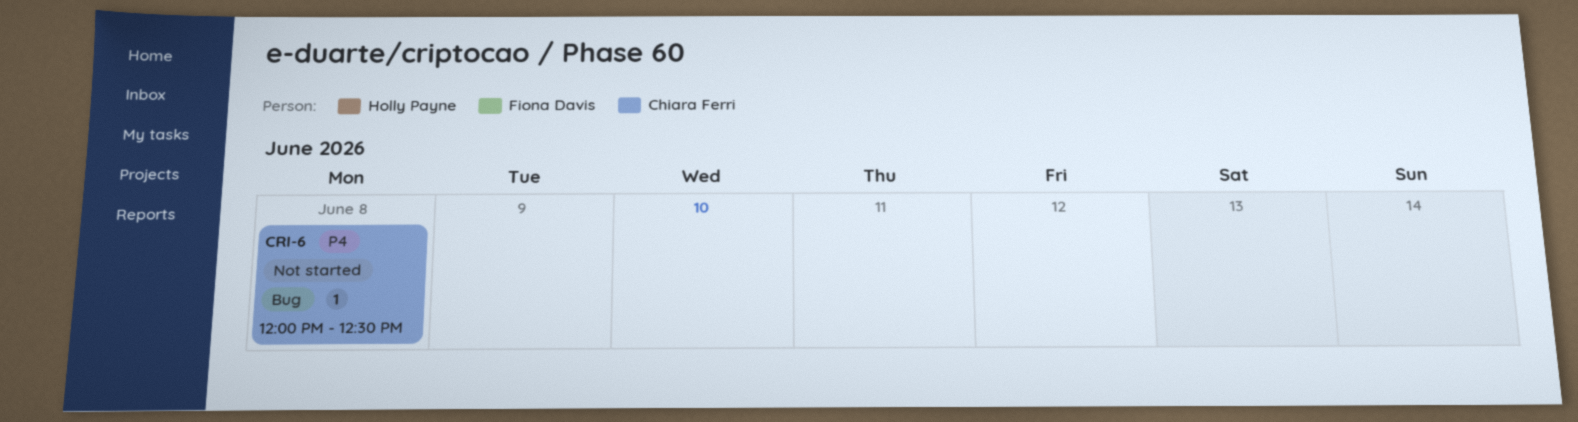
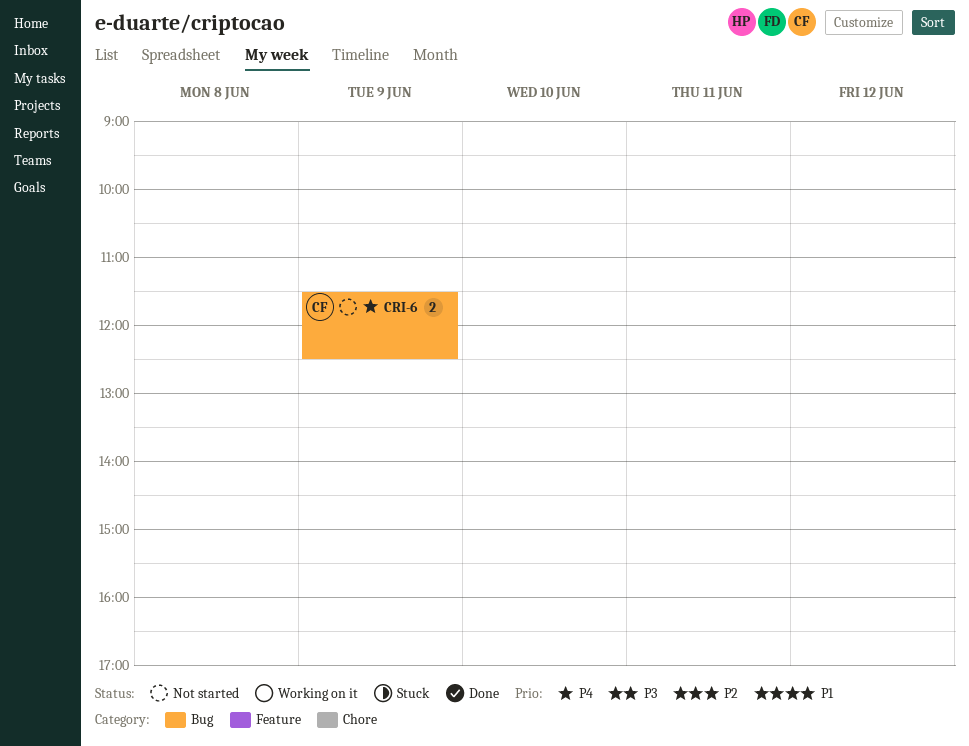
CRI-6, estimate: 1 -> 2
CRI-6, day: Jun 8 -> Jun 9
CRI-6, begins: 12:00 -> 11:30

